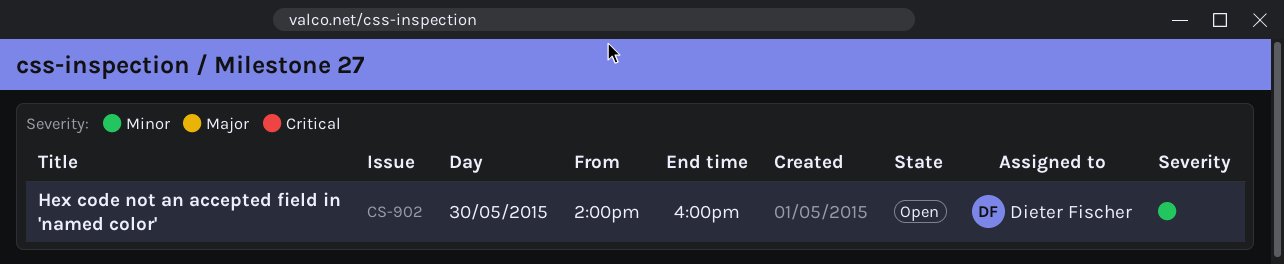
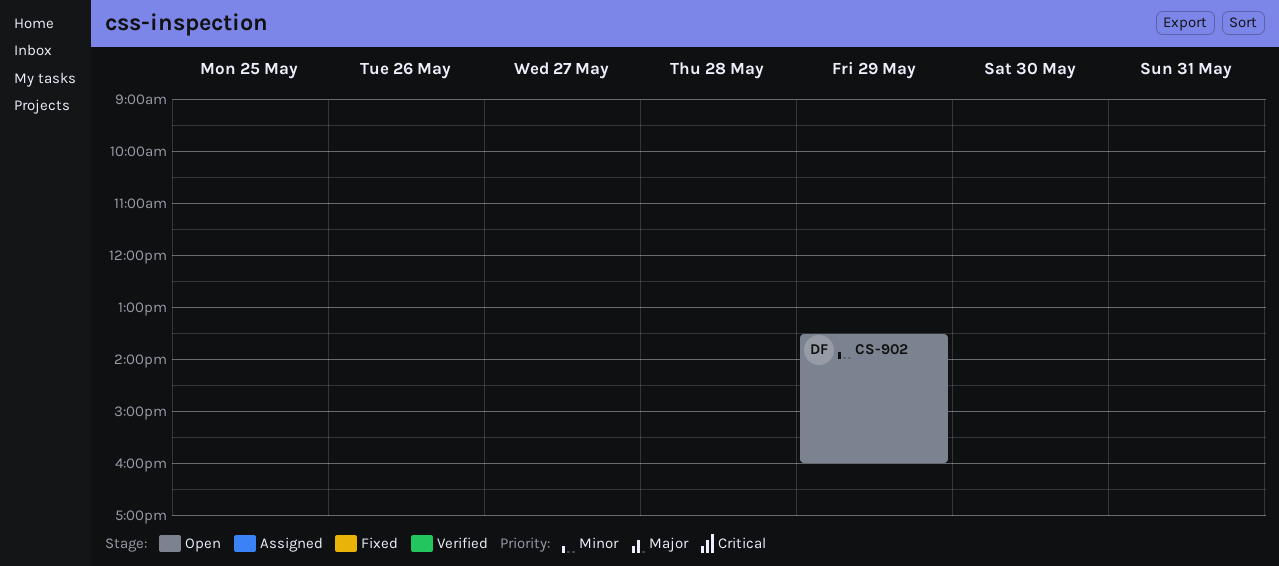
CS-902, day: May 30 -> May 29
CS-902, begins: 14:00 -> 13:30

